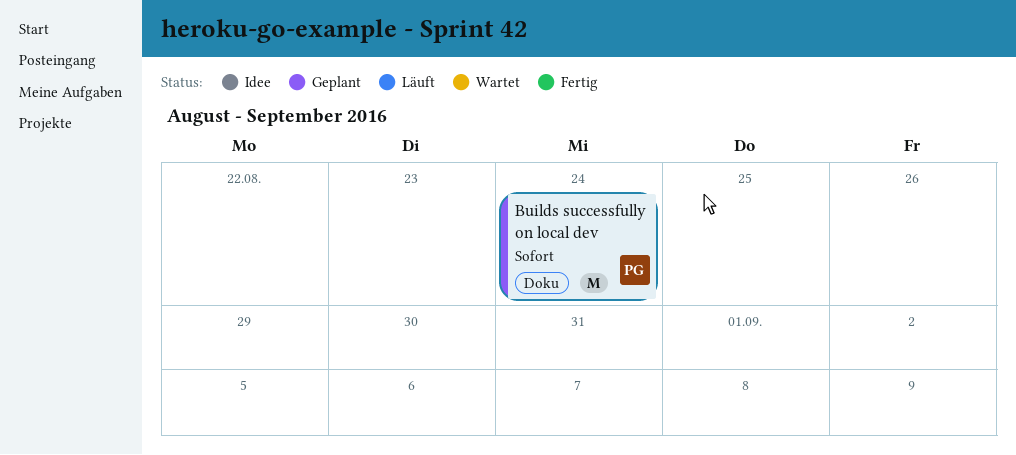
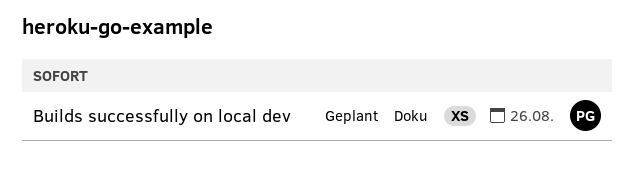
Builds successfully on local dev, estimate: M -> XS
Builds successfully on local dev, due: Aug 24 -> Aug 26

